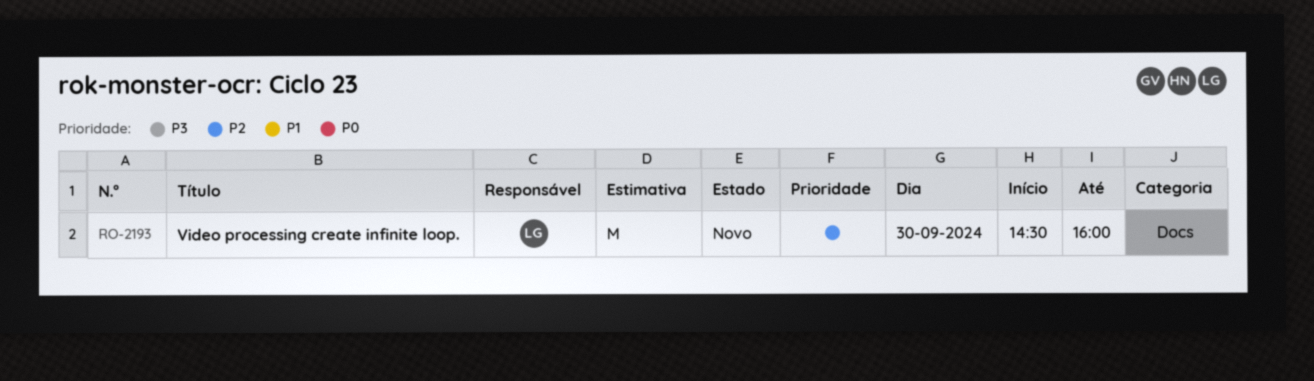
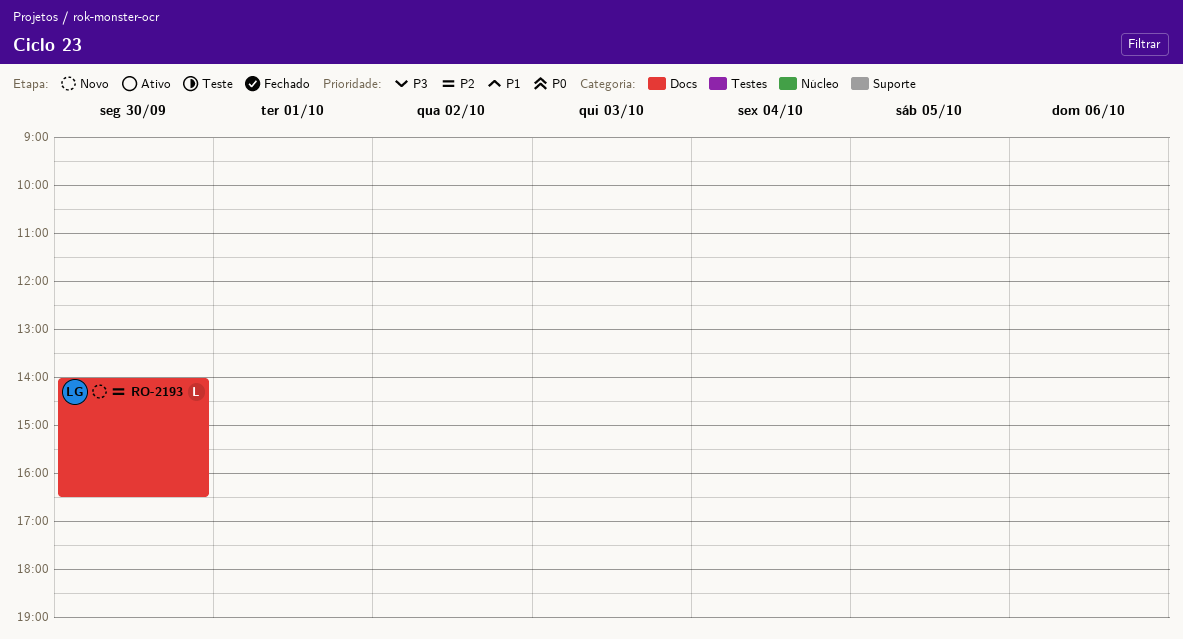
RO-2193, estimate: M -> L
RO-2193, begins: 14:30 -> 14:00
RO-2193, ends: 16:00 -> 16:30

